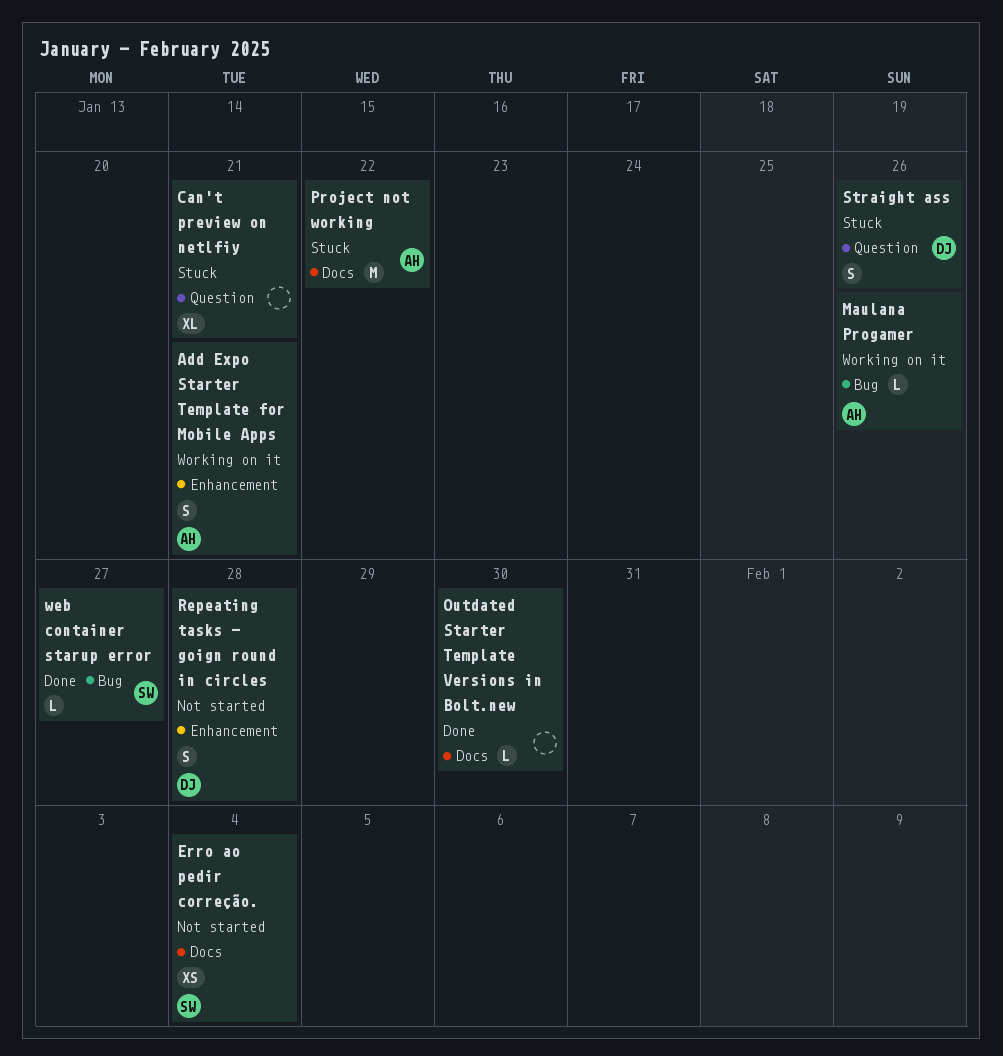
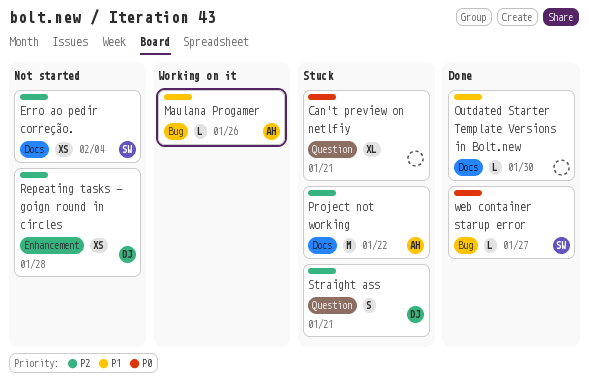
Add Expo Starter Template for Mobile Apps: present -> none
Repeating tasks - goign round in circles, estimate: S -> XS
Straight ass, due: Jan 26 -> Jan 21

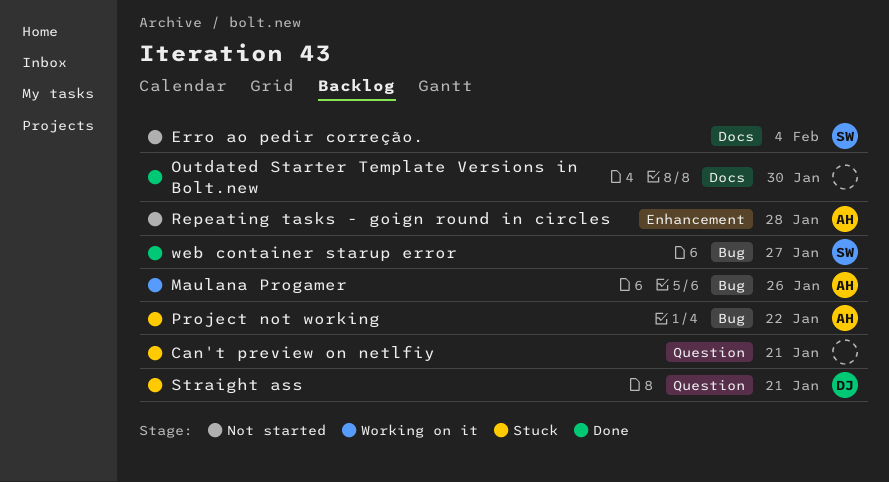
Project not working, label: Docs -> Bug
Repeating tasks - goign round in circles, owner: DJ -> AH

